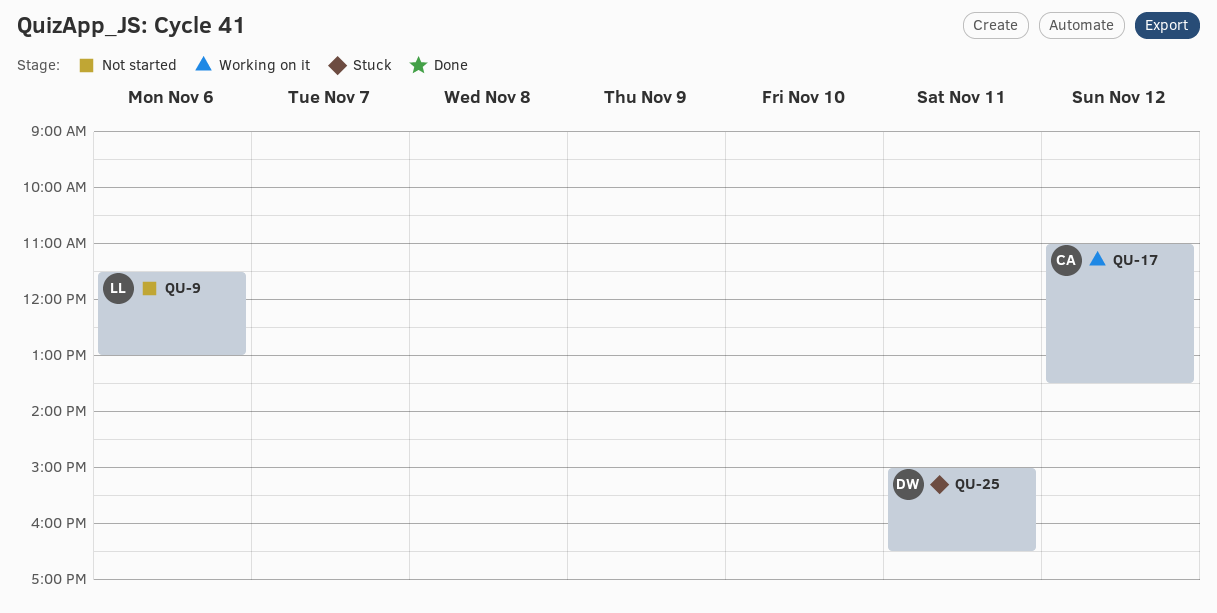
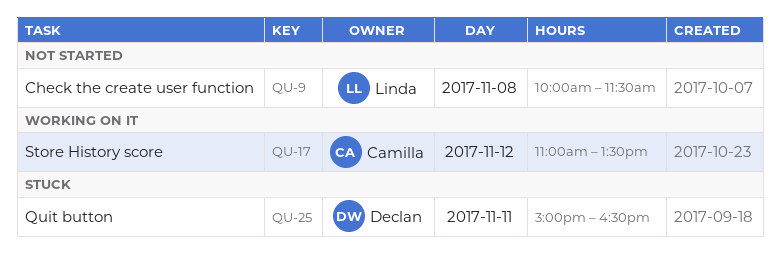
QU-9, day: Nov 6 -> Nov 8
QU-9, begins: 11:30 -> 10:00
QU-9, ends: 13:00 -> 11:30

